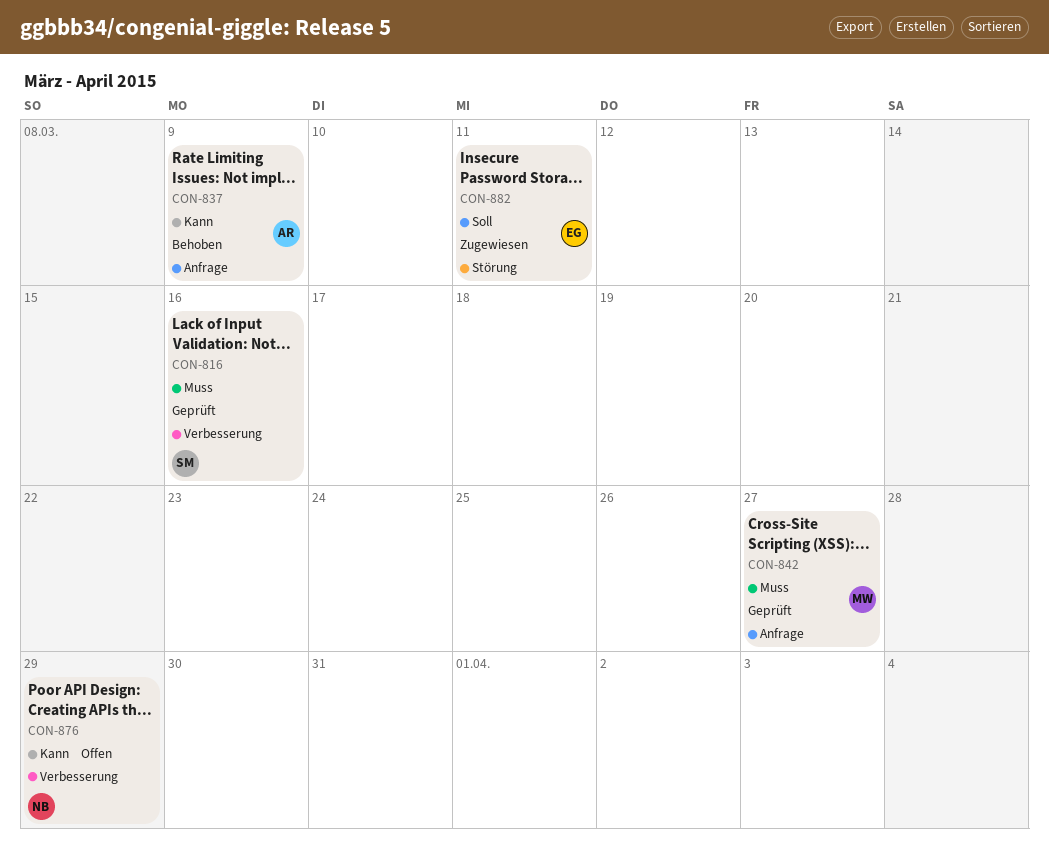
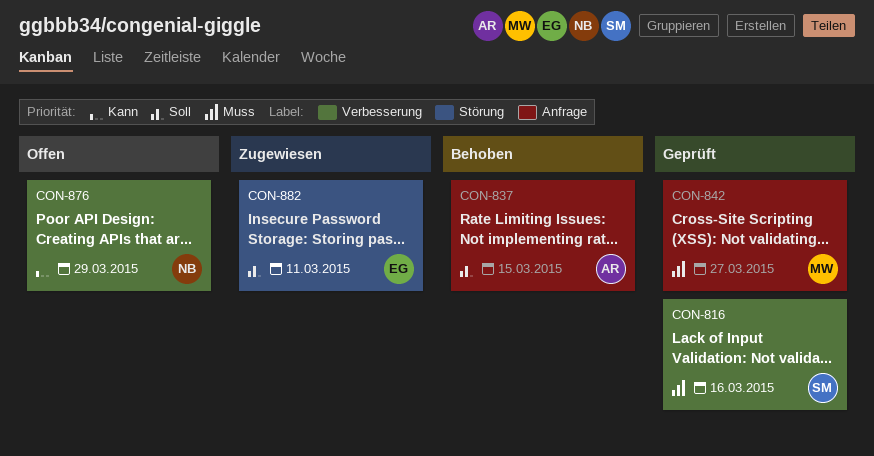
CON-837, priority: Kann -> Soll
CON-837, due: Mar 9 -> Mar 15

